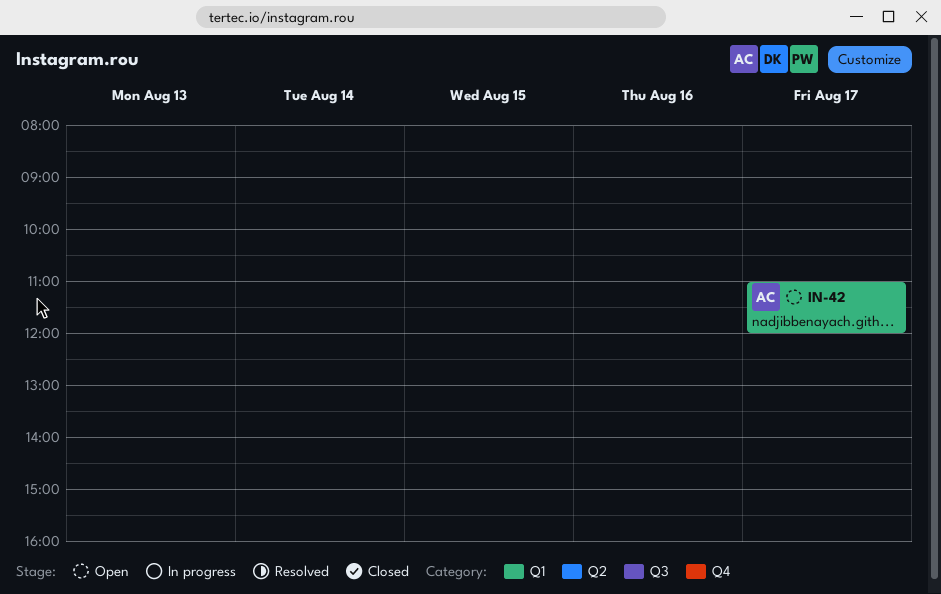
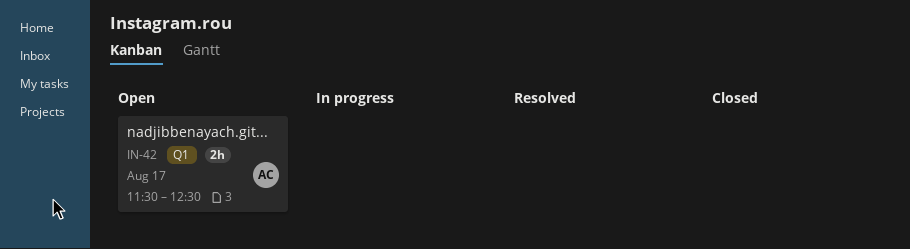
IN-42, begins: 11:00 -> 11:30
IN-42, ends: 12:00 -> 12:30

